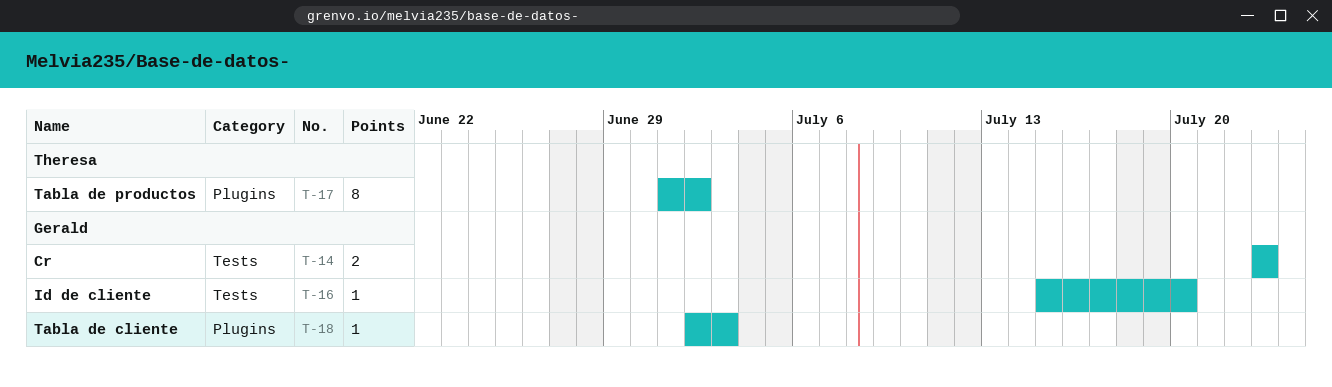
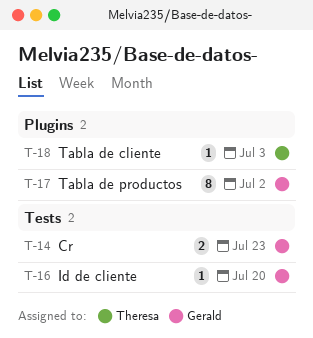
T-17, owner: Theresa -> Gerald
T-18, owner: Gerald -> Theresa

